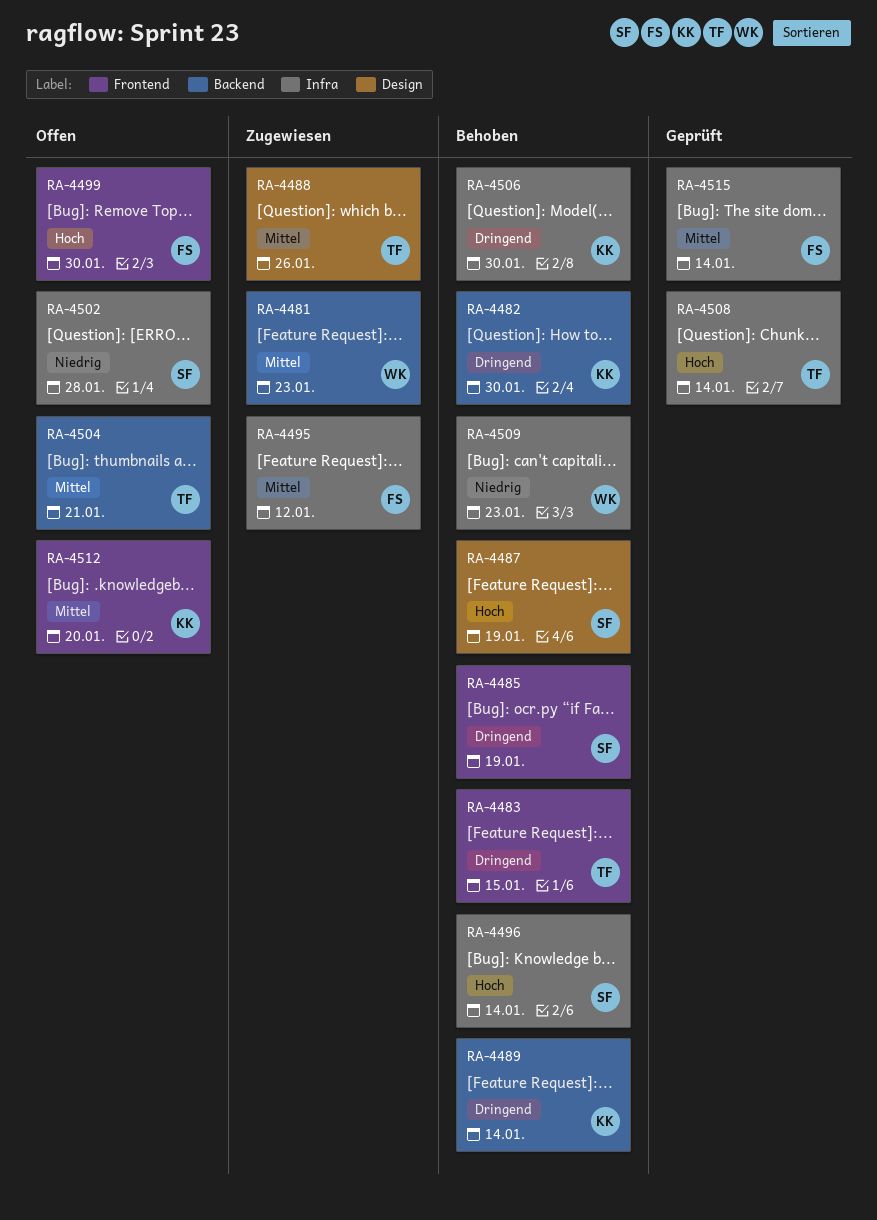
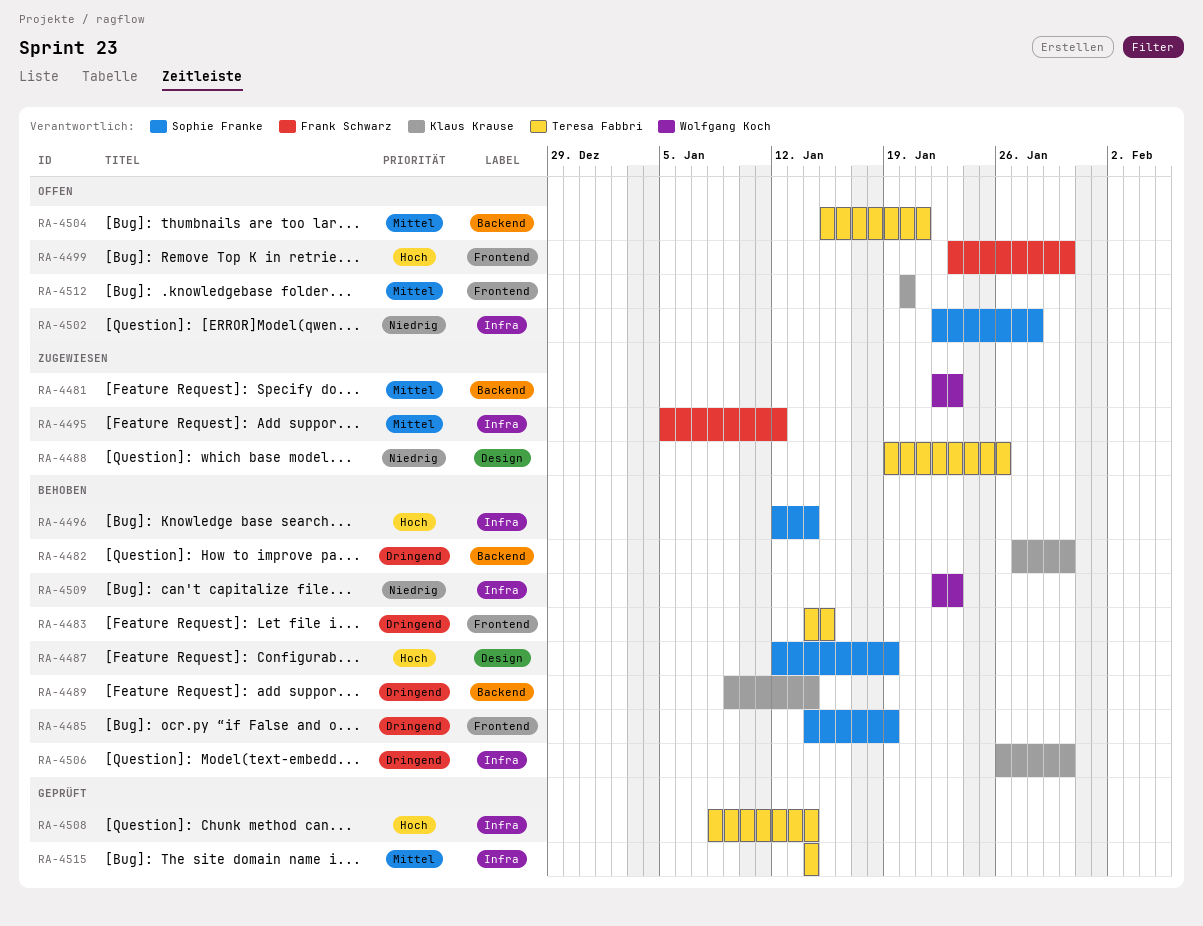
RA-4488, priority: Mittel -> Niedrig
RA-4515, owner: Frank Schwarz -> Teresa Fabbri

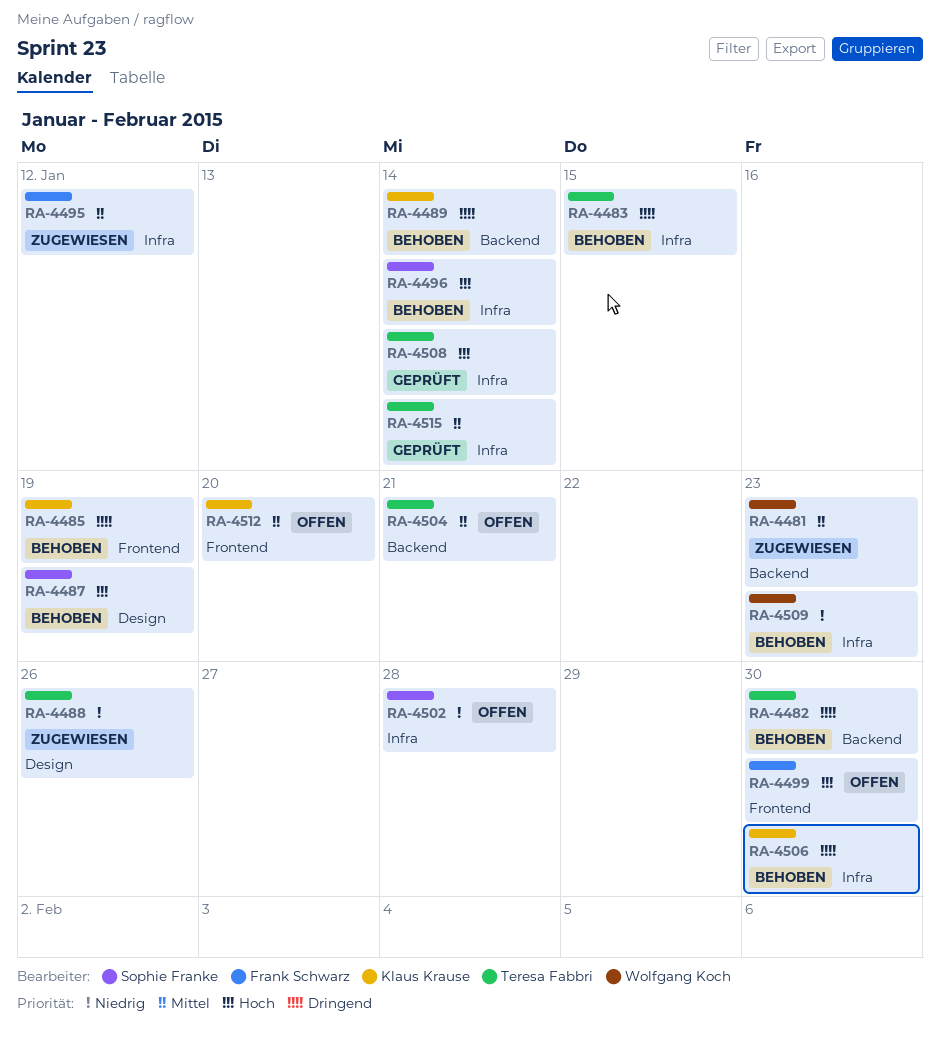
RA-4482, owner: Klaus Krause -> Teresa Fabbri
RA-4483, label: Frontend -> Infra
RA-4485, owner: Sophie Franke -> Klaus Krause

